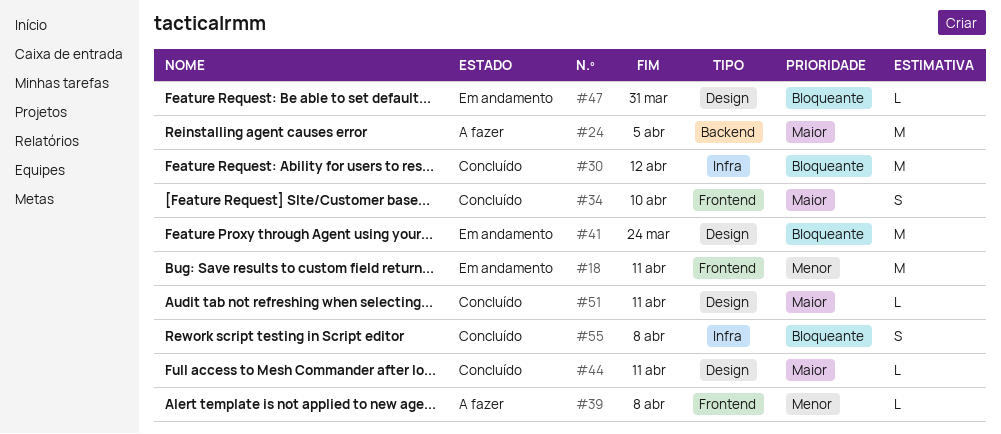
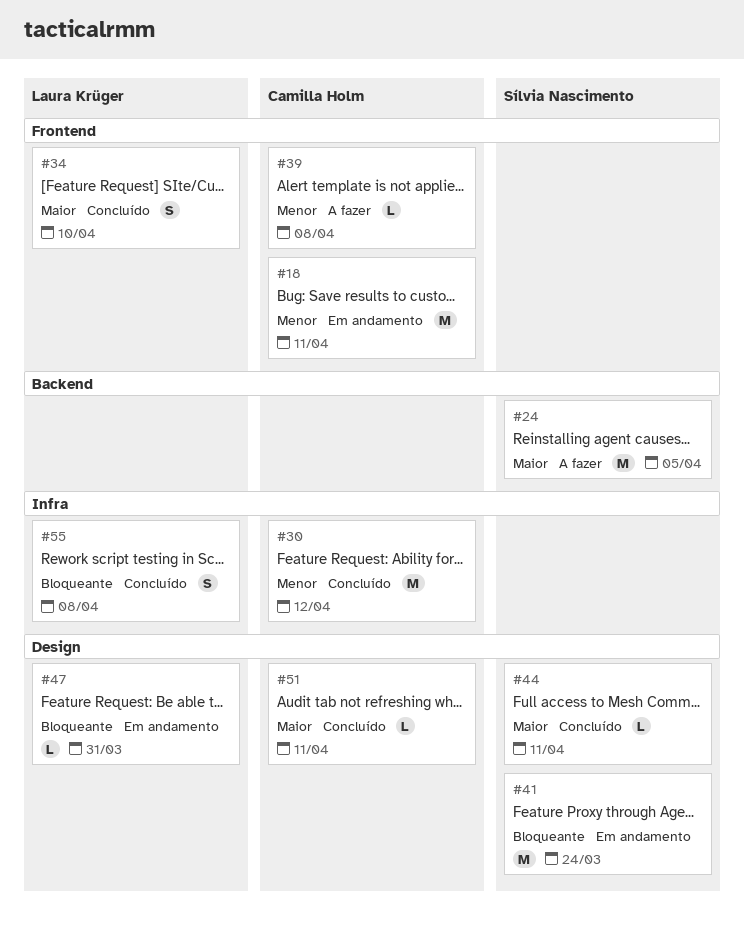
#30, priority: Bloqueante -> Menor

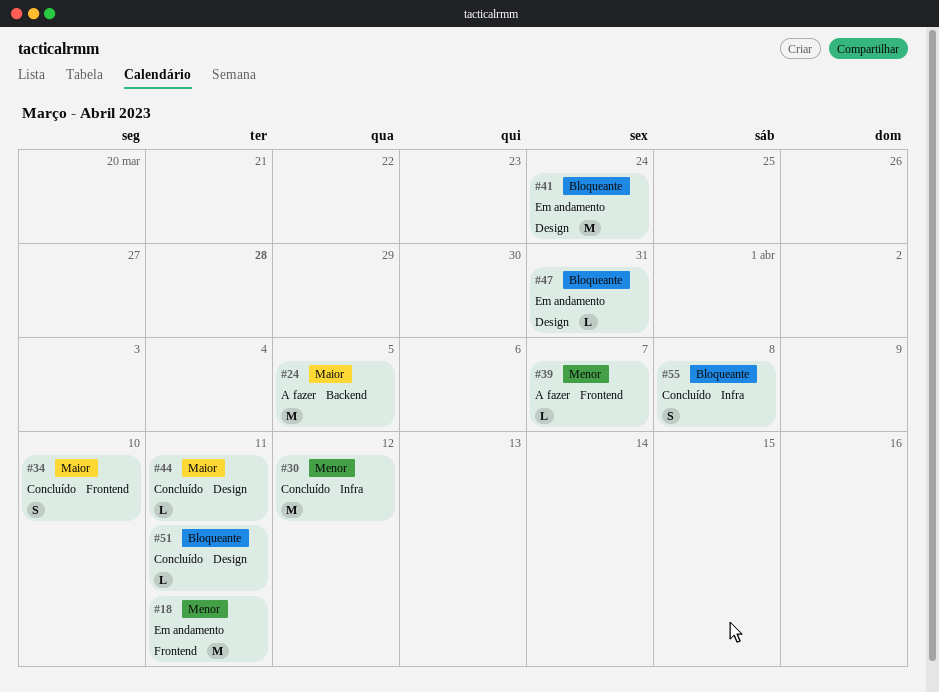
#39, due: Apr 8 -> Apr 7
#51, priority: Maior -> Bloqueante

